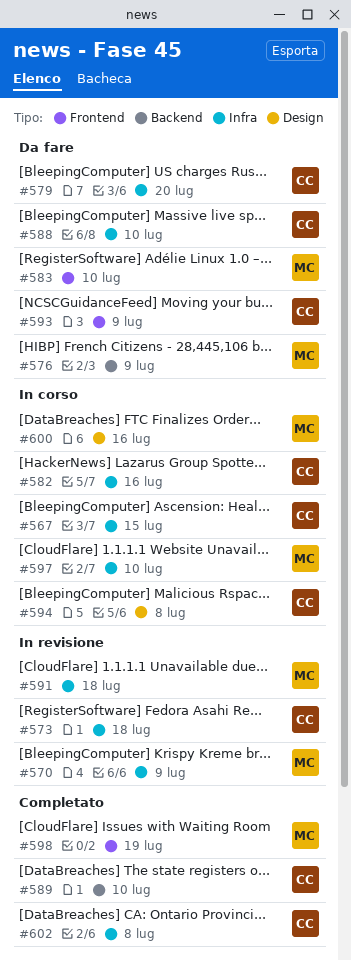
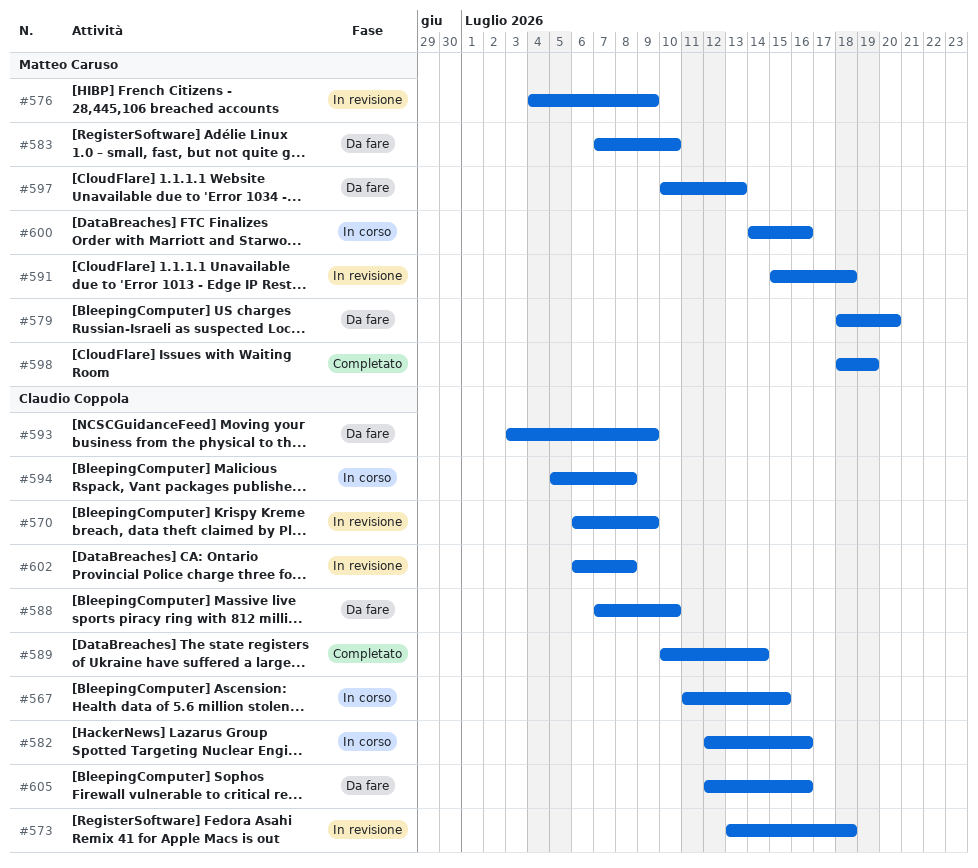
#570, owner: Matteo Caruso -> Claudio Coppola
#576, status: Da fare -> In revisione
#579, owner: Claudio Coppola -> Matteo Caruso
#589, due: Jul 10 -> Jul 14
#597, status: In corso -> Da fare
#597, due: Jul 10 -> Jul 13
#602, status: Completato -> In revisione
#605: none -> present

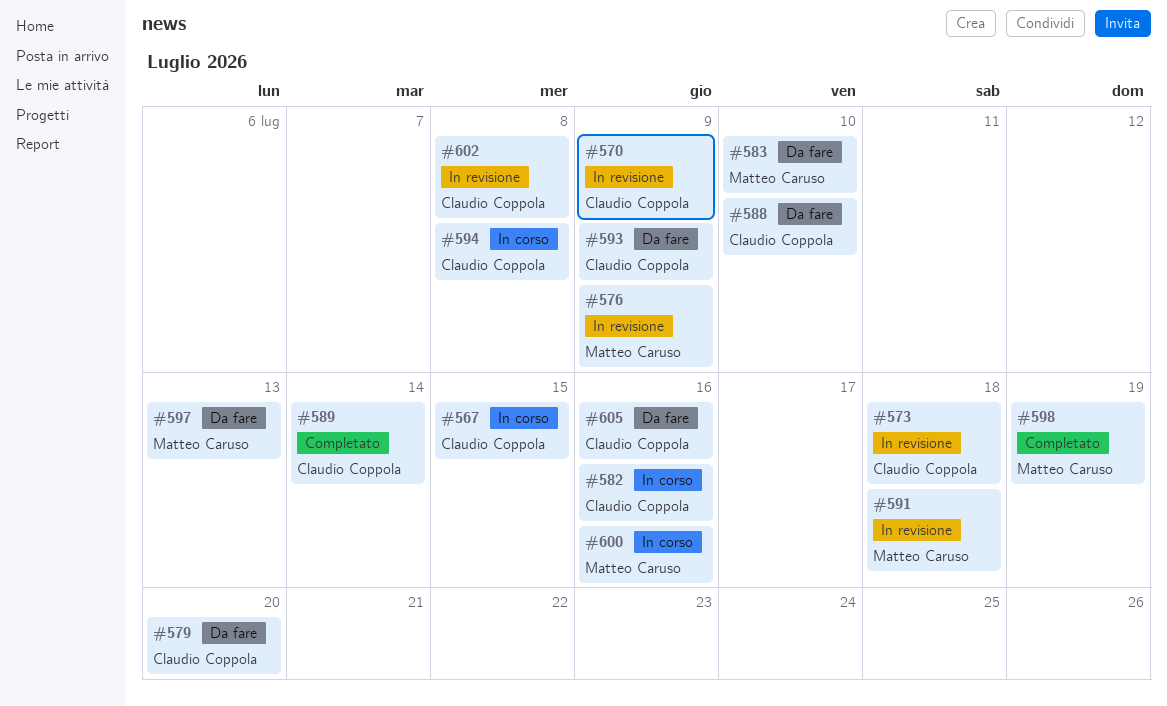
#579, owner: Matteo Caruso -> Claudio Coppola

